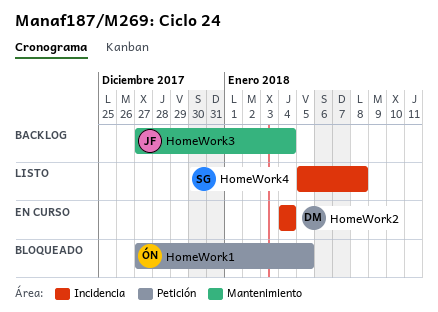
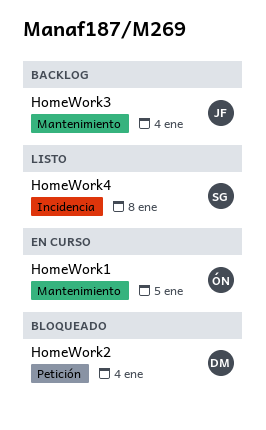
HomeWork1, status: Bloqueado -> En curso
HomeWork1, label: Petición -> Mantenimiento
HomeWork2, status: En curso -> Bloqueado
HomeWork2, label: Incidencia -> Petición

